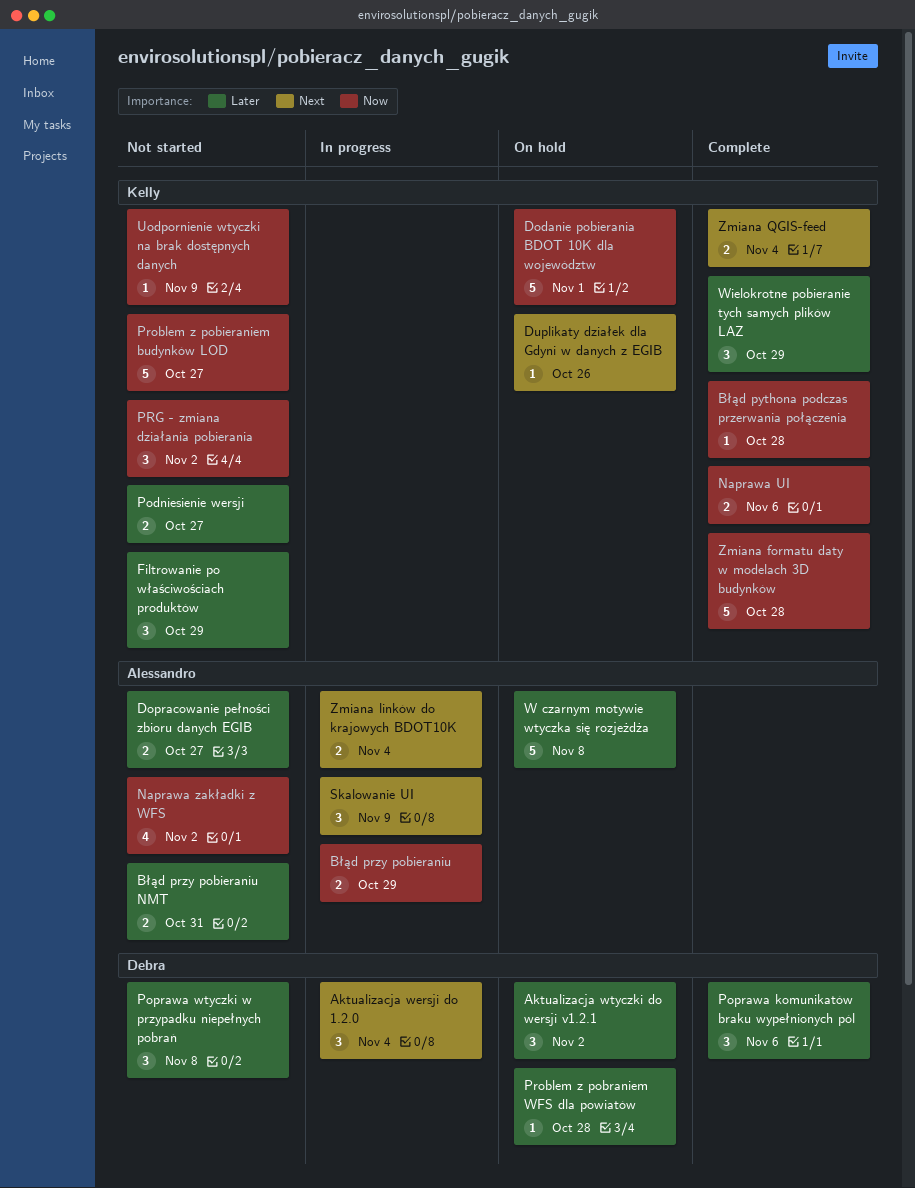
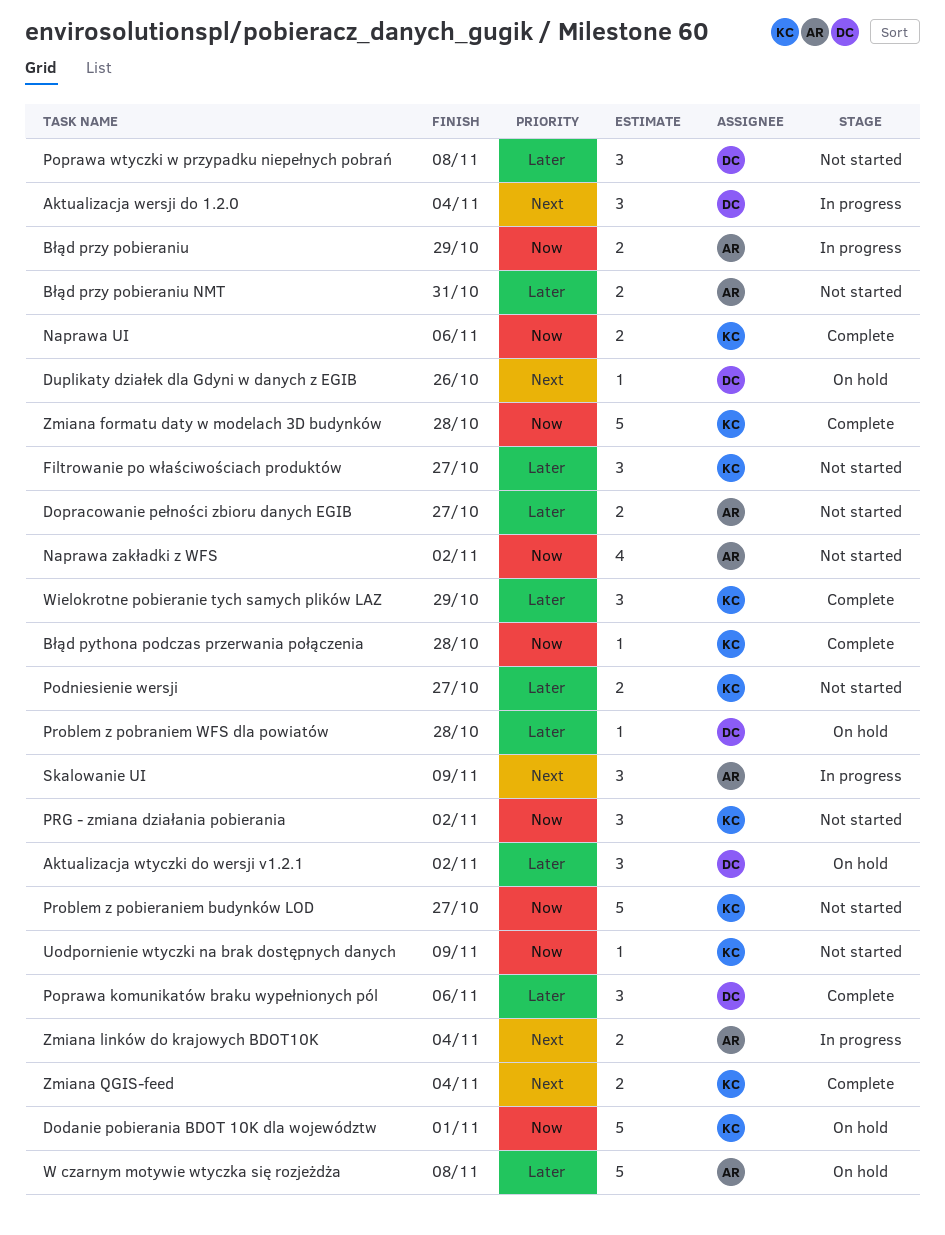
Duplikaty działek dla Gdyni w danych z EGIB, owner: Kelly -> Debra
Filtrowanie po właściwościach produktów, due: Oct 29 -> Oct 27

